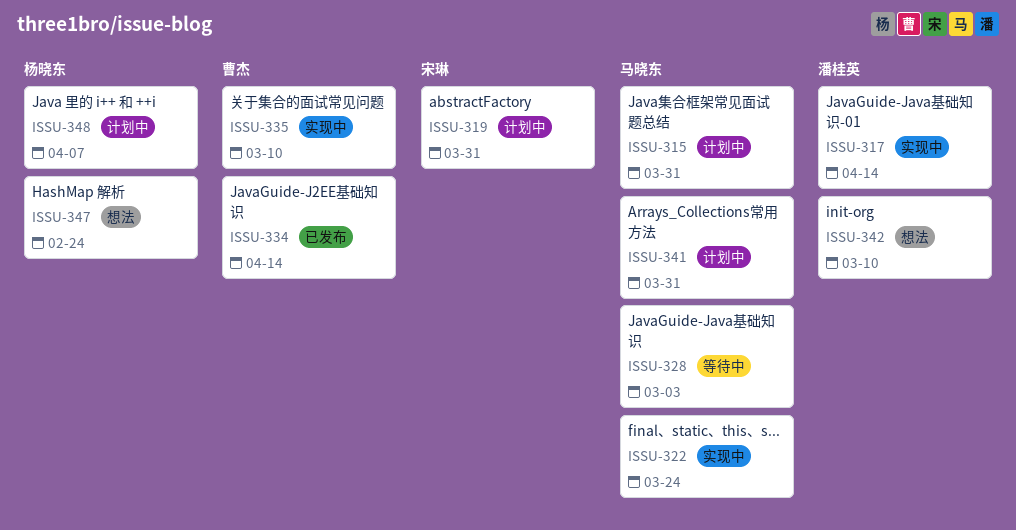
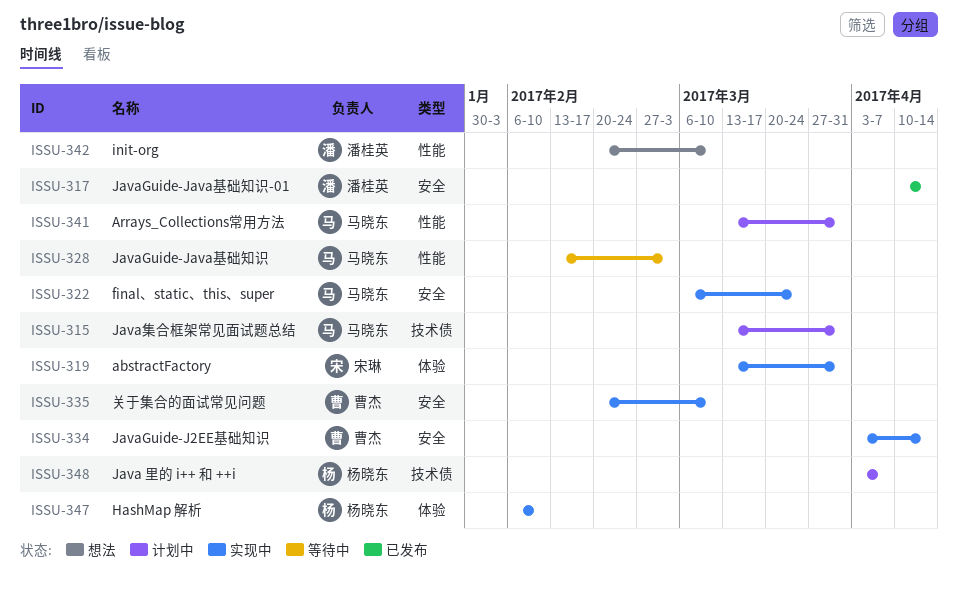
ISSU-317, status: 实现中 -> 已发布
ISSU-319, status: 计划中 -> 实现中
ISSU-334, status: 已发布 -> 实现中
ISSU-347, status: 想法 -> 实现中
ISSU-347, due: Feb 24 -> Feb 10

